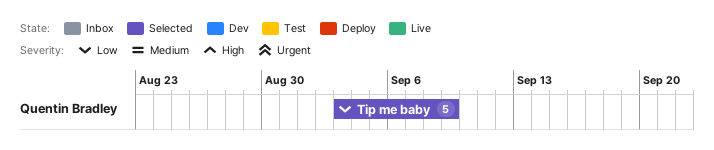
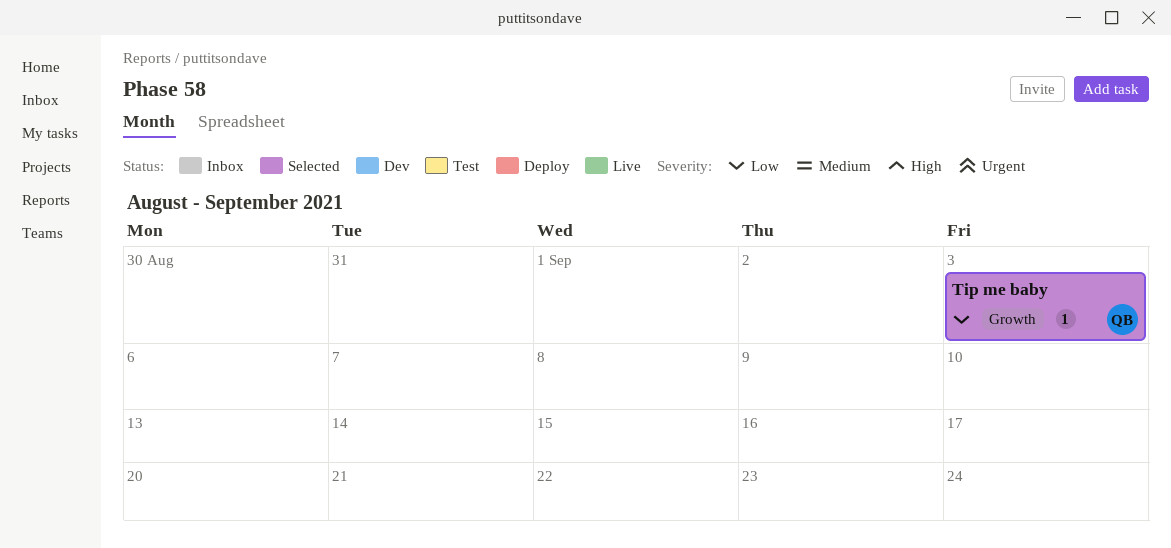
Tip me baby, estimate: 5 -> 1
Tip me baby, due: Sep 9 -> Sep 3

